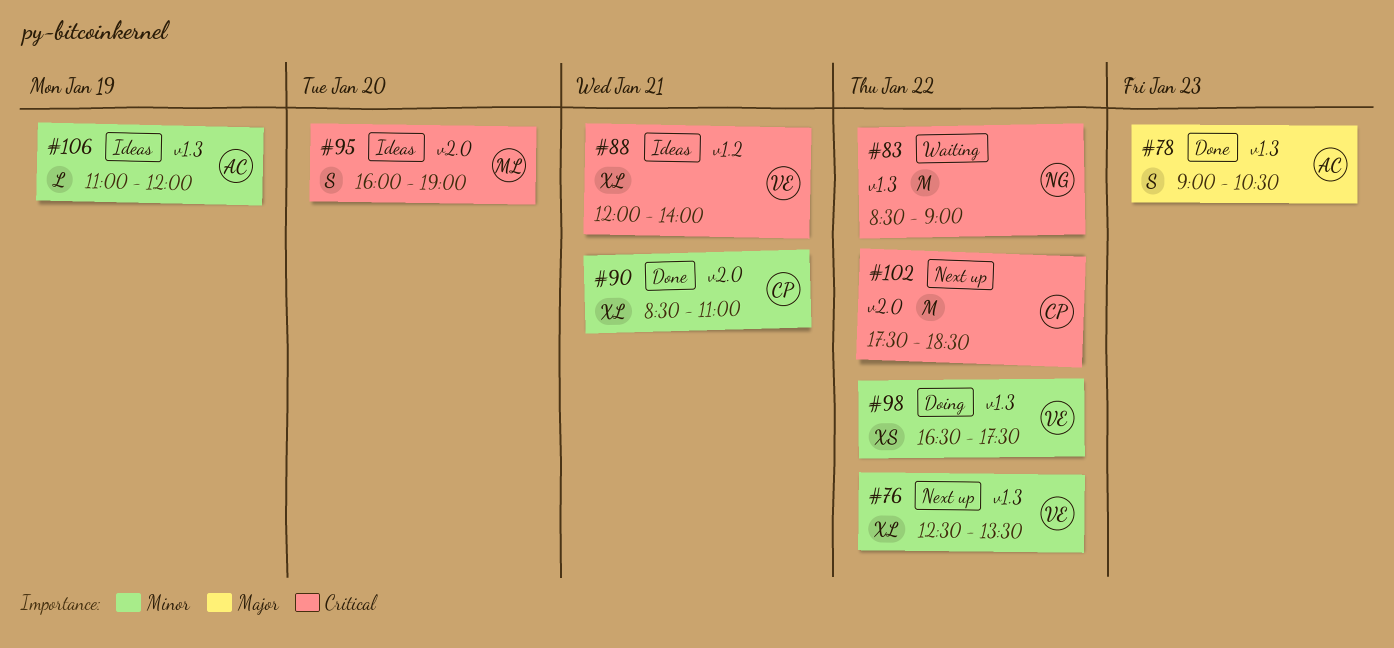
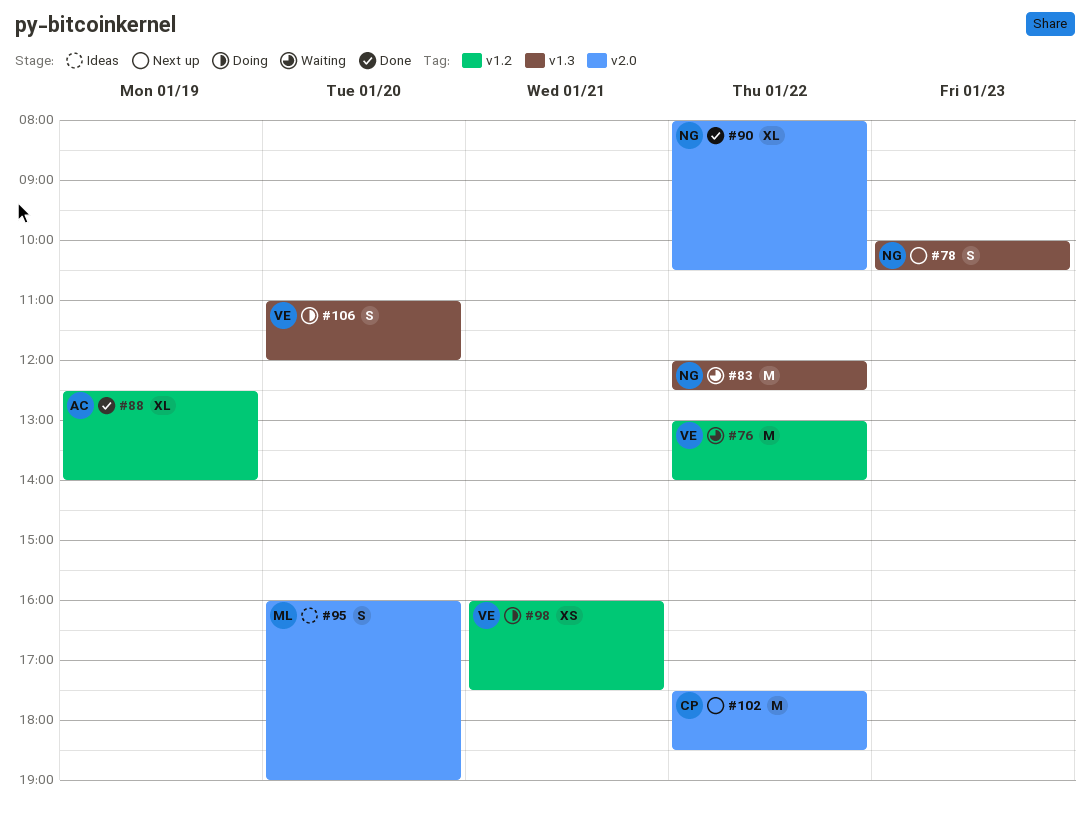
#76, status: Next up -> Waiting
#76, label: v1.3 -> v1.2
#76, estimate: XL -> M
#76, begins: 12:30 -> 13:00
#76, ends: 13:30 -> 14:00
#78, status: Done -> Next up
#78, owner: AC -> NG
#78, begins: 09:00 -> 10:00
#83, begins: 08:30 -> 12:00
#83, ends: 09:00 -> 12:30
#88, status: Ideas -> Done
#88, owner: VE -> AC
#88, day: Jan 21 -> Jan 19
#88, begins: 12:00 -> 12:30
#90, owner: CP -> NG
#90, day: Jan 21 -> Jan 22
#90, begins: 08:30 -> 08:00
#90, ends: 11:00 -> 10:30
#98, label: v1.3 -> v1.2
#98, day: Jan 22 -> Jan 21
#98, begins: 16:30 -> 16:00
#106, status: Ideas -> Doing
#106, owner: AC -> VE
#106, estimate: L -> S
#106, day: Jan 19 -> Jan 20

